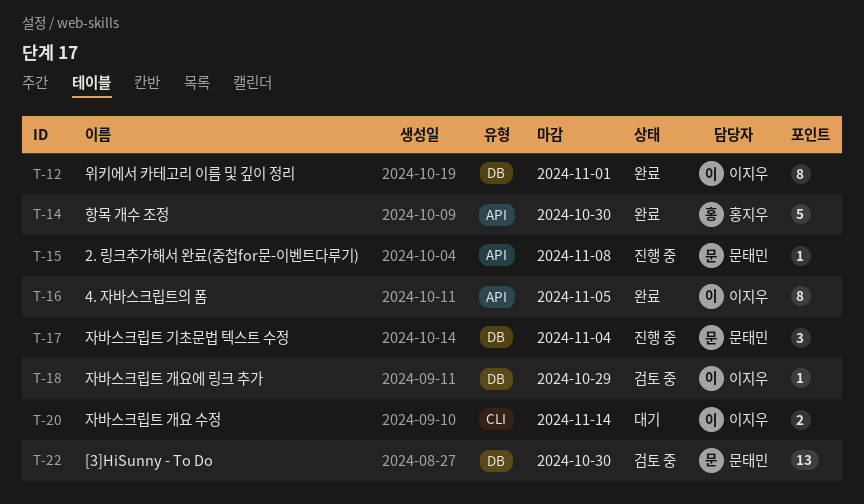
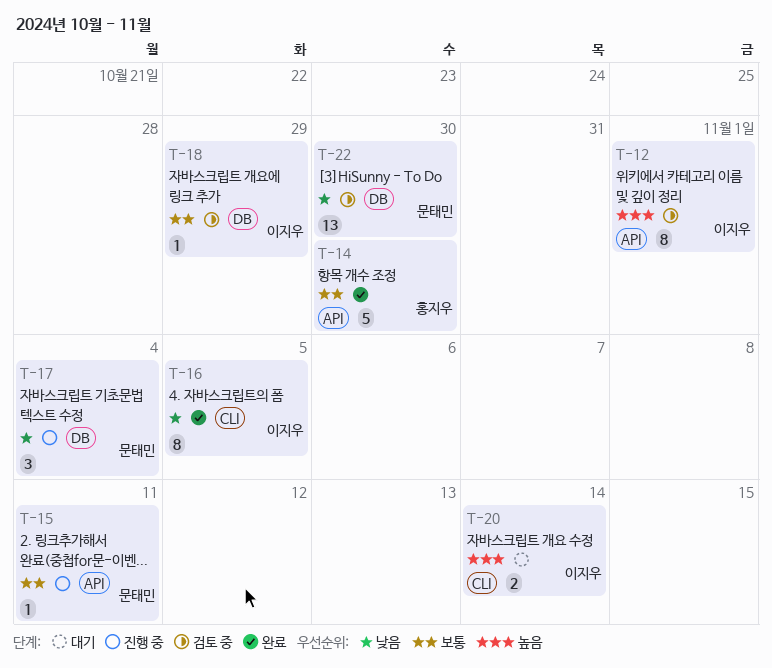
T-12, status: 완료 -> 검토 중
T-12, label: DB -> API
T-15, due: Nov 8 -> Nov 11
T-16, label: API -> CLI

